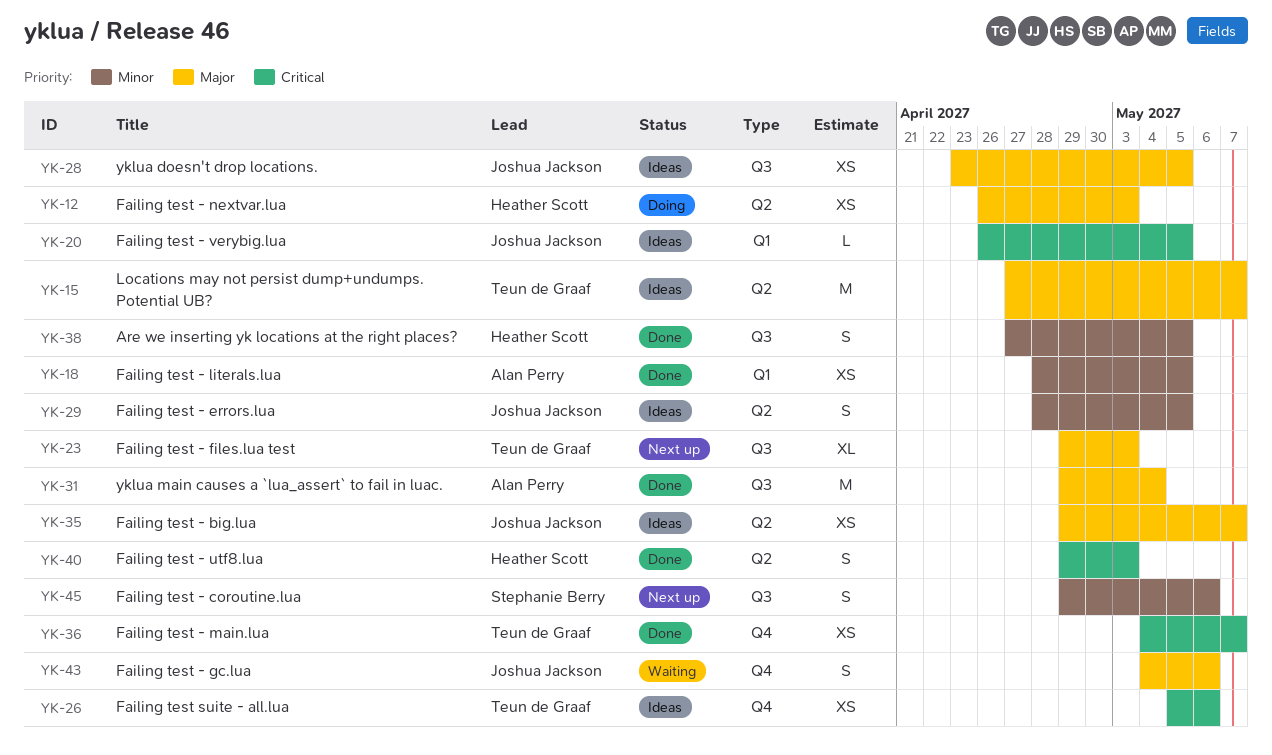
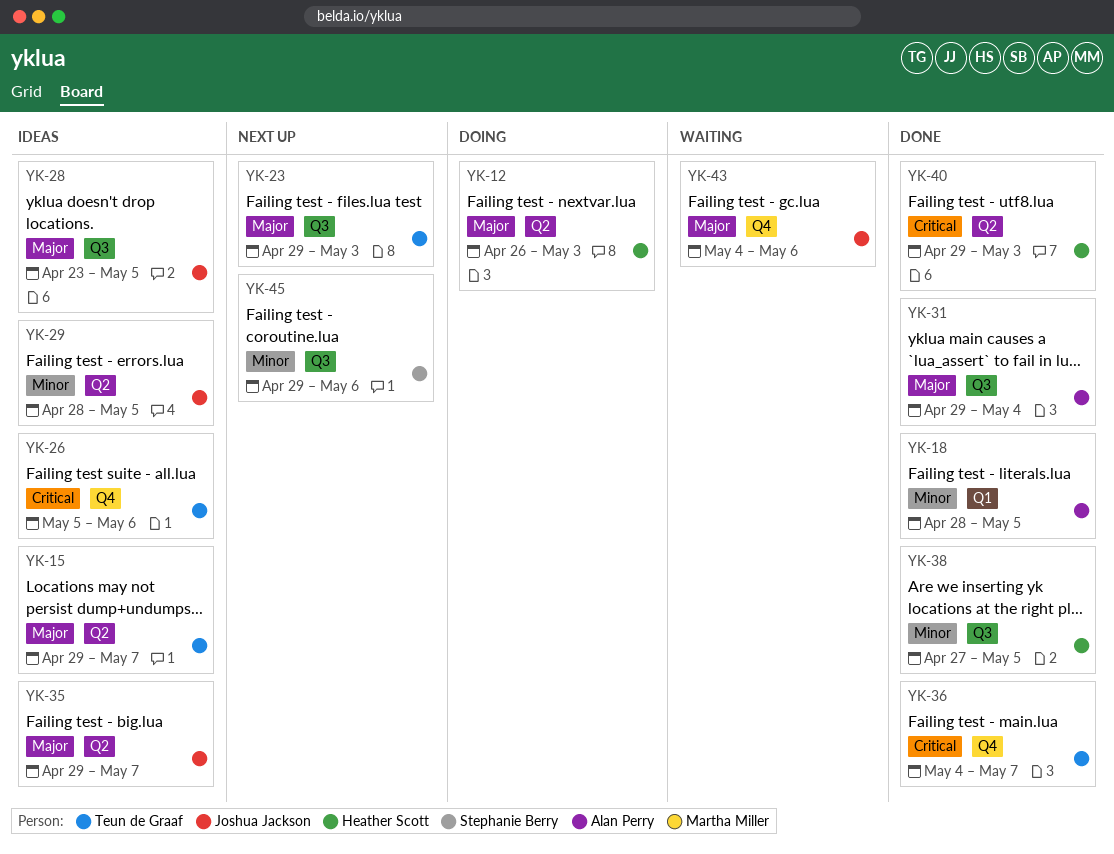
YK-15, start: Apr 27 -> Apr 29
YK-20: present -> none

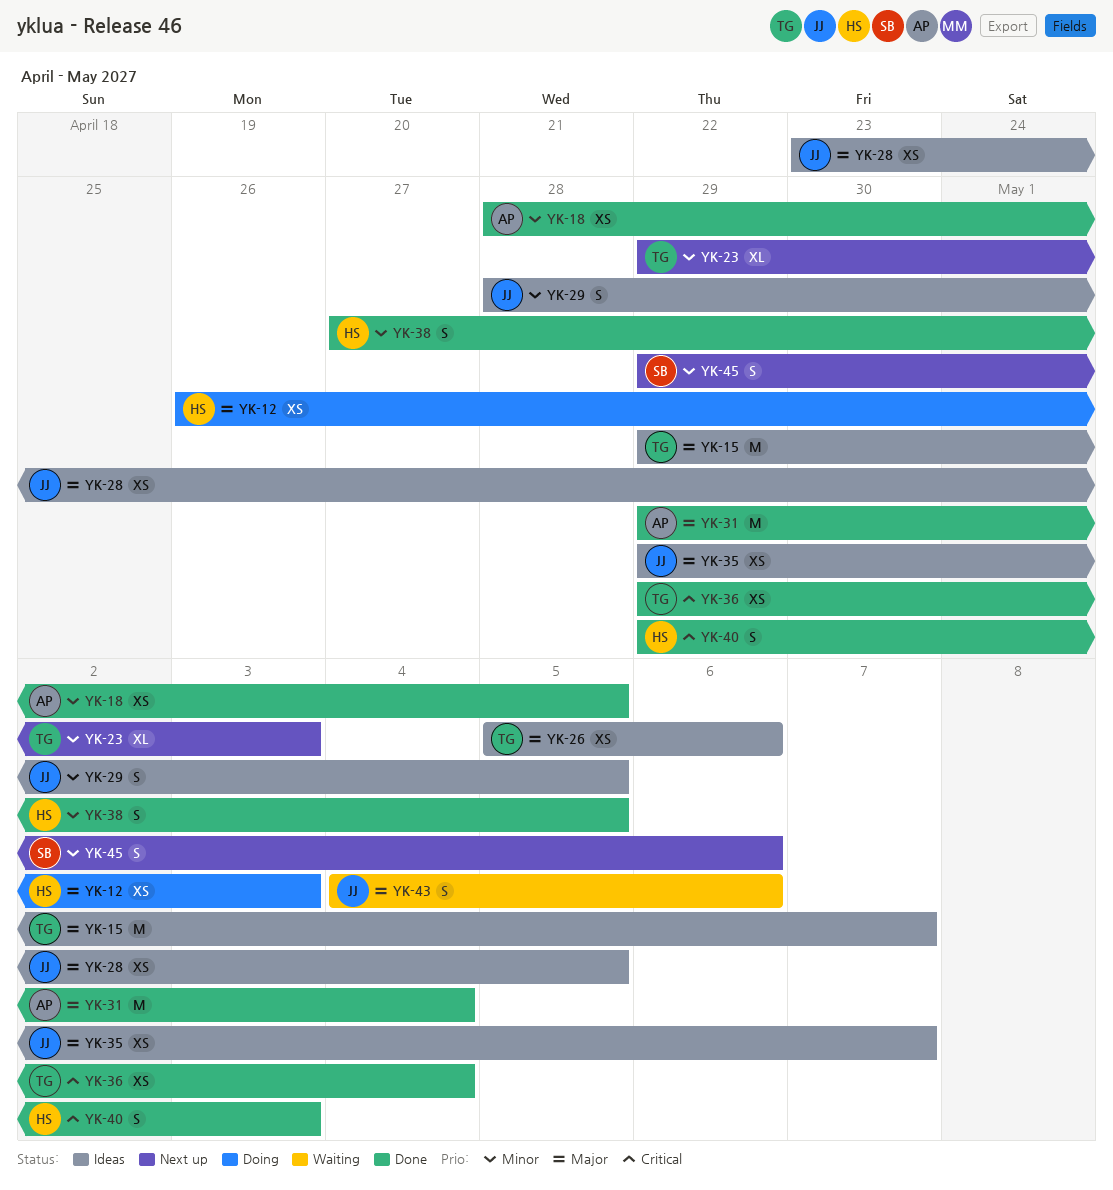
YK-23, priority: Major -> Minor
YK-26, priority: Critical -> Major
YK-36, start: May 4 -> Apr 29
YK-36, due: May 7 -> May 4

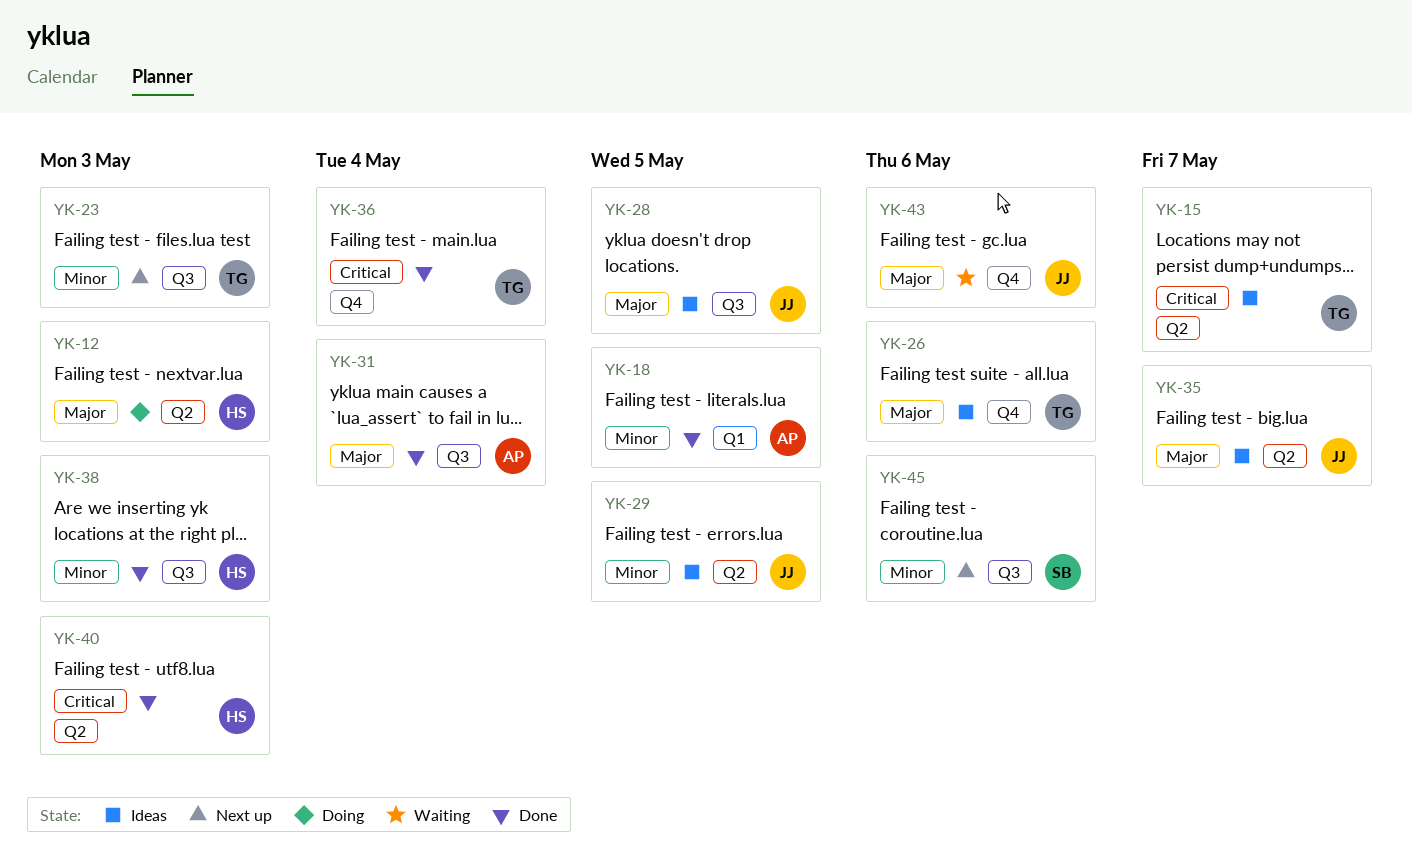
YK-15, priority: Major -> Critical
YK-38, due: May 5 -> May 3

